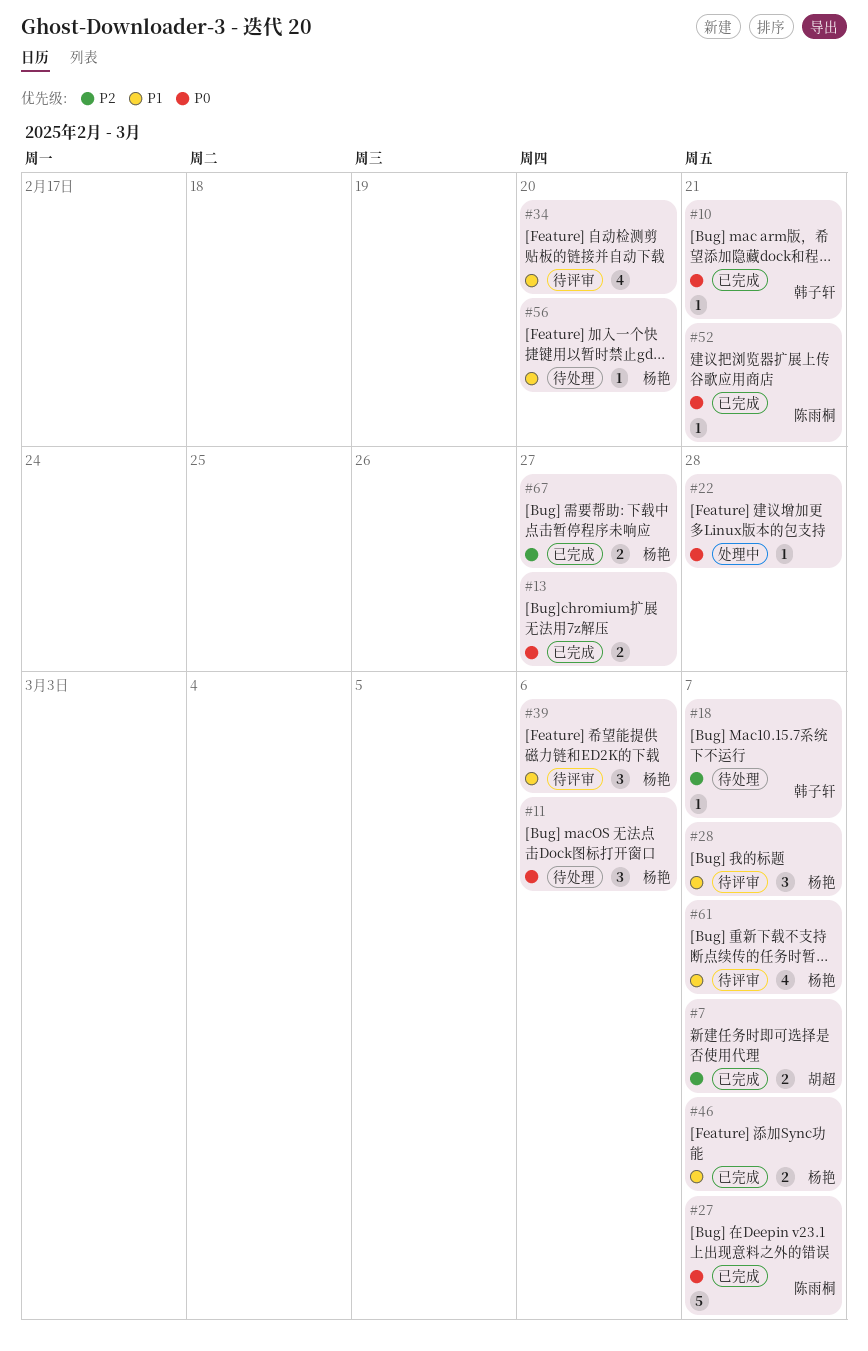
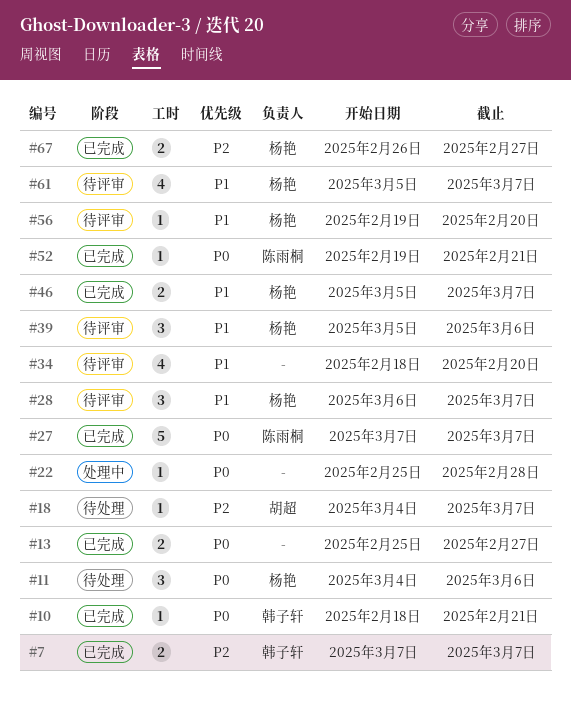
#7, owner: 胡超 -> 韩子轩
#18, owner: 韩子轩 -> 胡超
#56, status: 待处理 -> 待评审

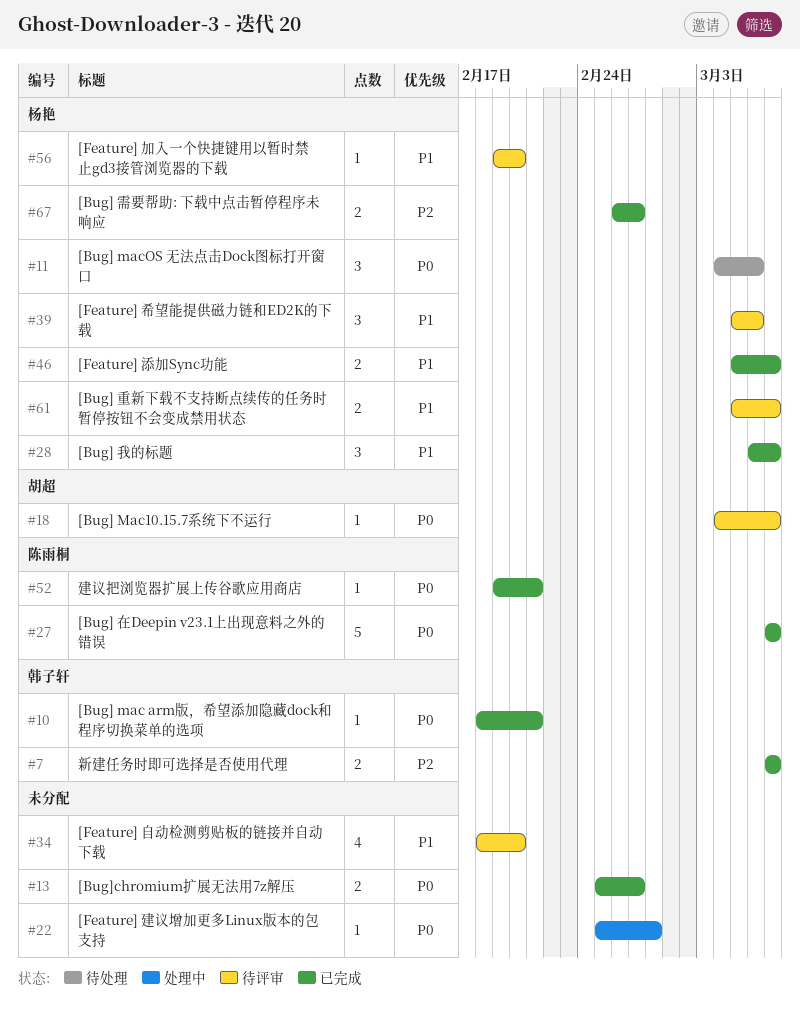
#18, status: 待处理 -> 待评审
#18, priority: P2 -> P0
#28, status: 待评审 -> 已完成
#61, estimate: 4 -> 2

